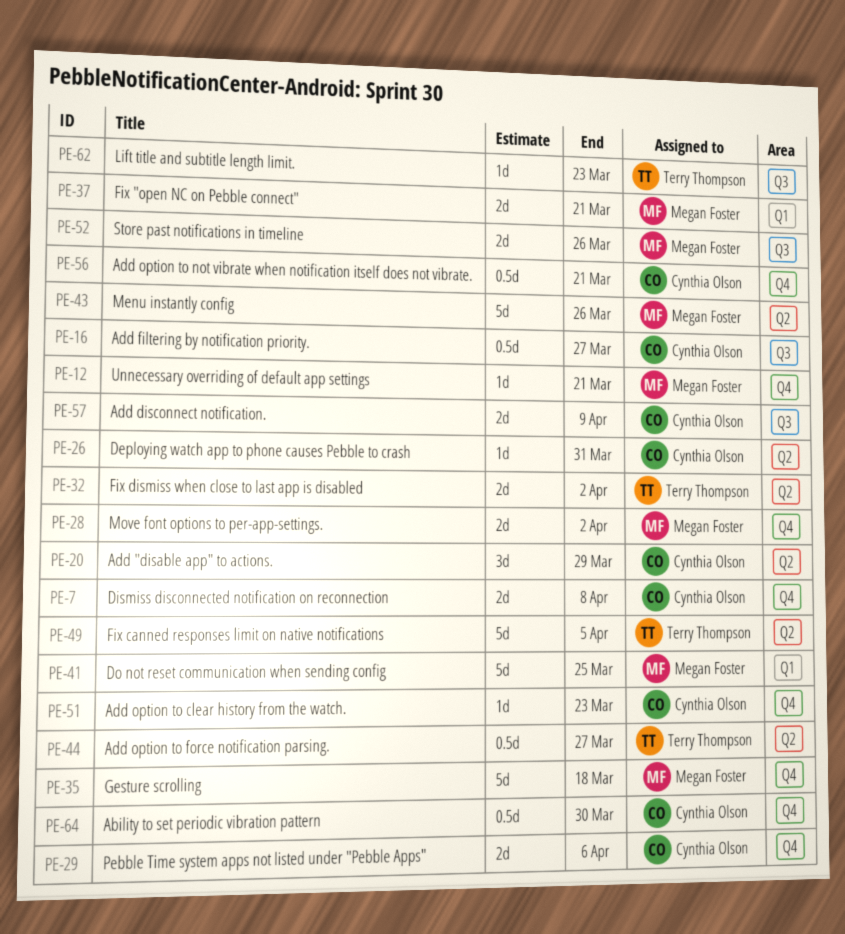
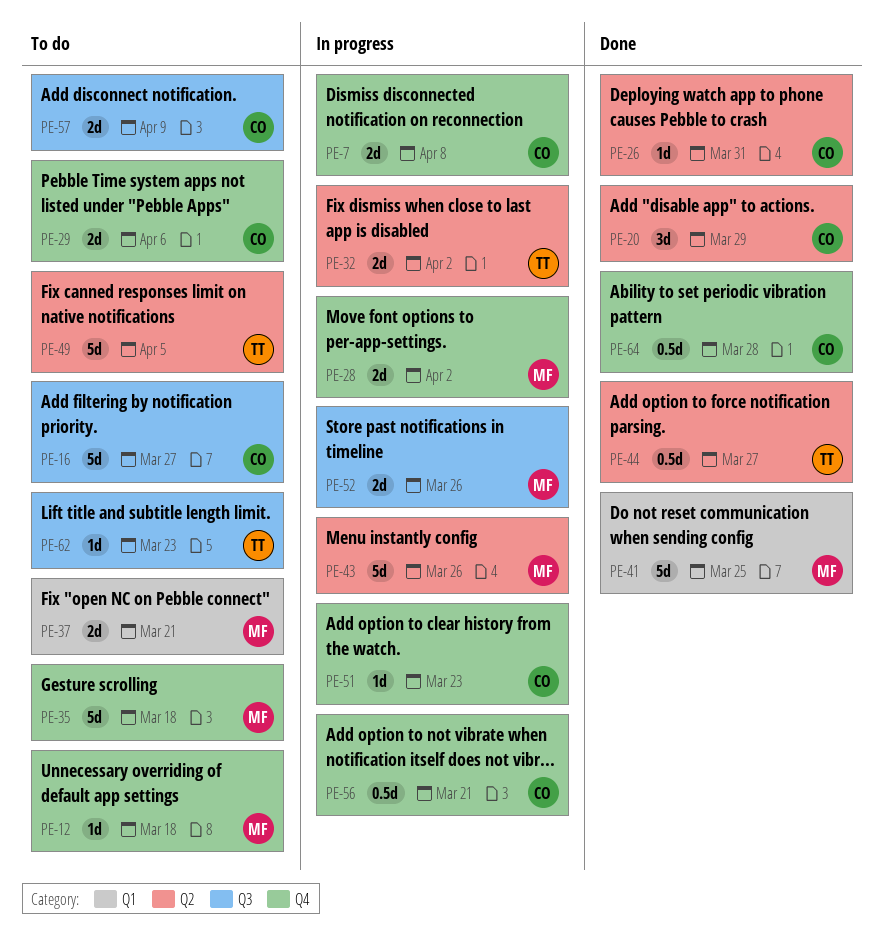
PE-12, due: Mar 21 -> Mar 18
PE-16, estimate: 0.5d -> 5d
PE-64, due: Mar 30 -> Mar 28

